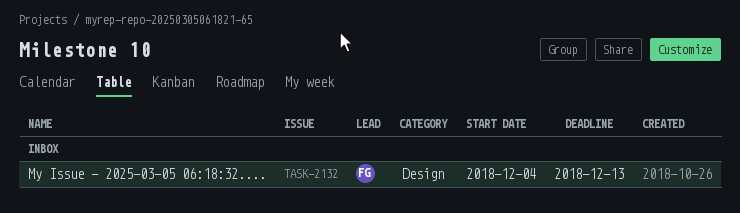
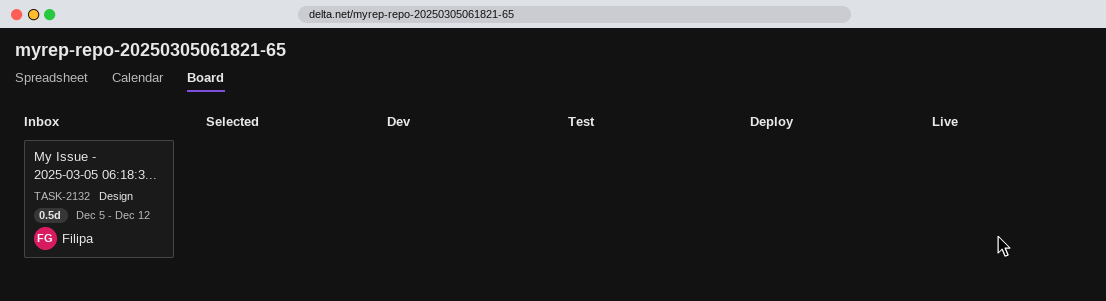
TASK-2132, start: Dec 4 -> Dec 5
TASK-2132, due: Dec 13 -> Dec 12

